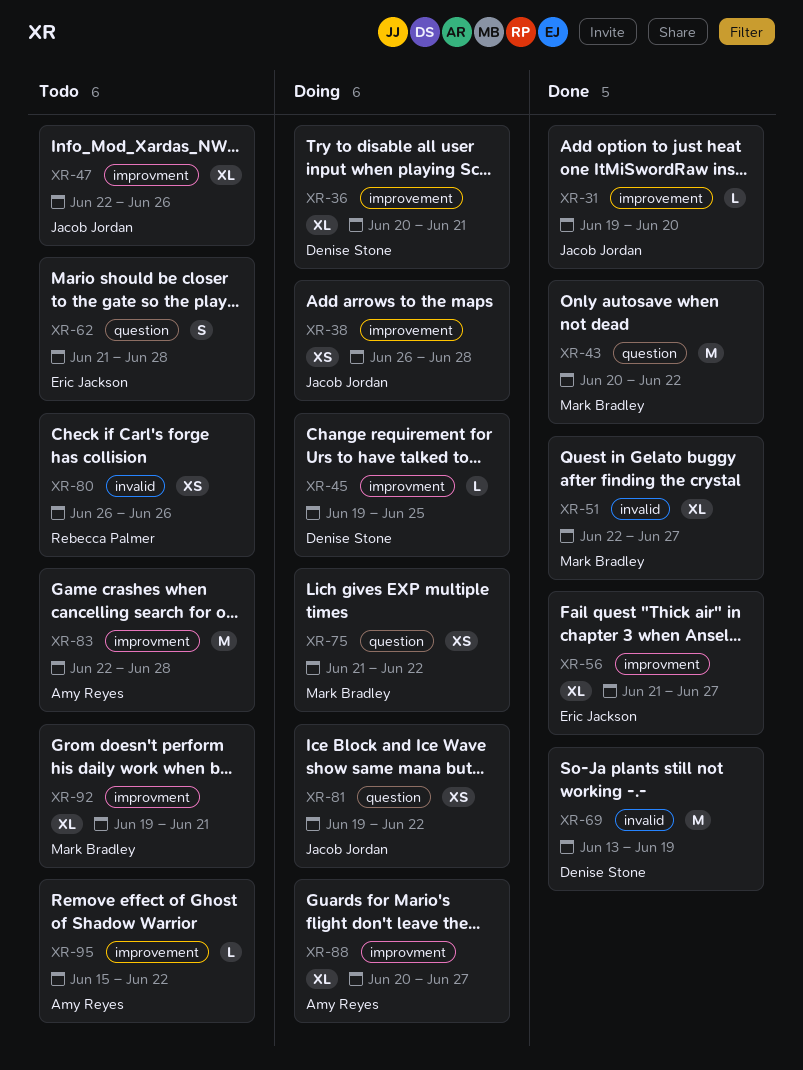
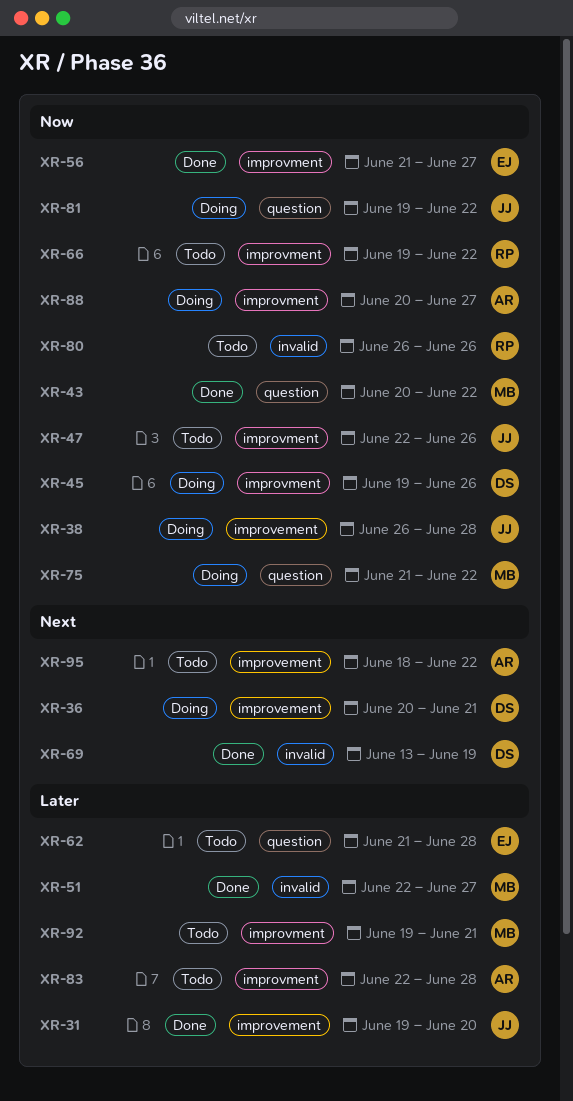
XR-45, due: Jun 25 -> Jun 26
XR-66: none -> present
XR-95, start: Jun 15 -> Jun 18

